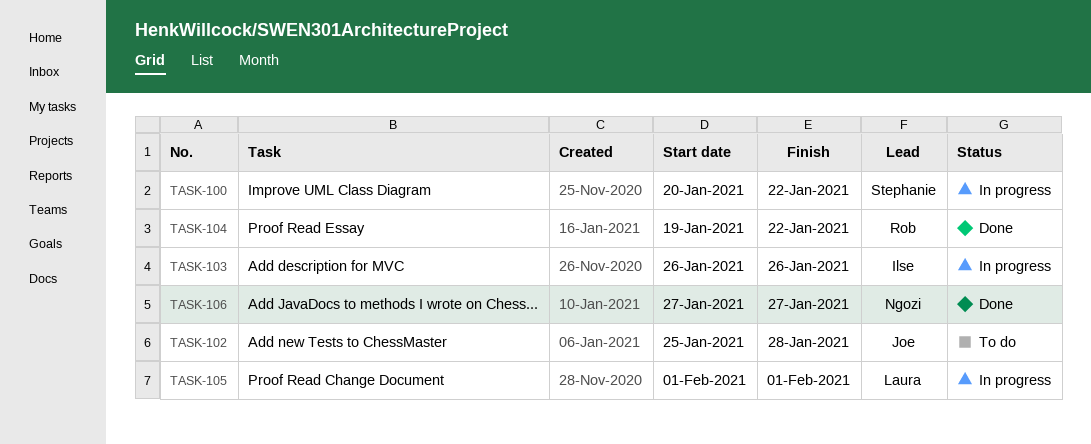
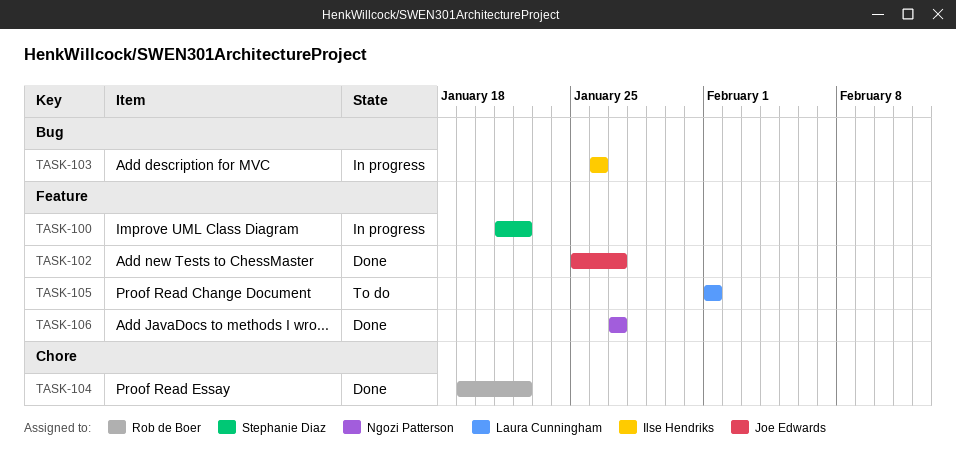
TASK-100, start: Jan 20 -> Jan 21
TASK-102, status: To do -> Done
TASK-102, due: Jan 28 -> Jan 27
TASK-105, status: In progress -> To do

